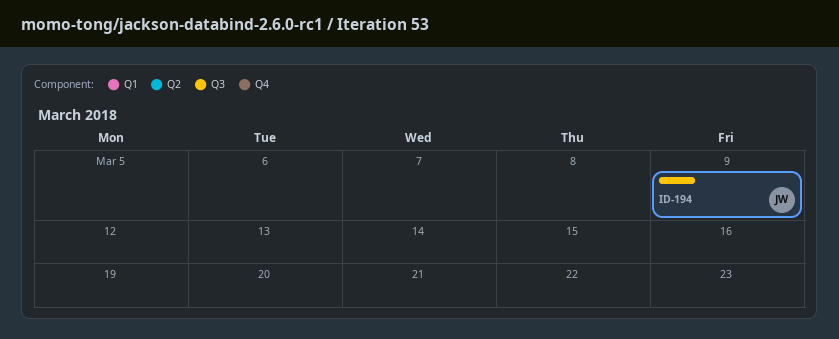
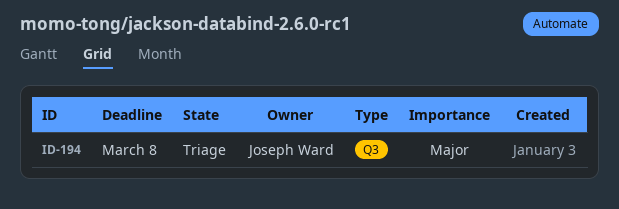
ID-194, due: Mar 9 -> Mar 8

